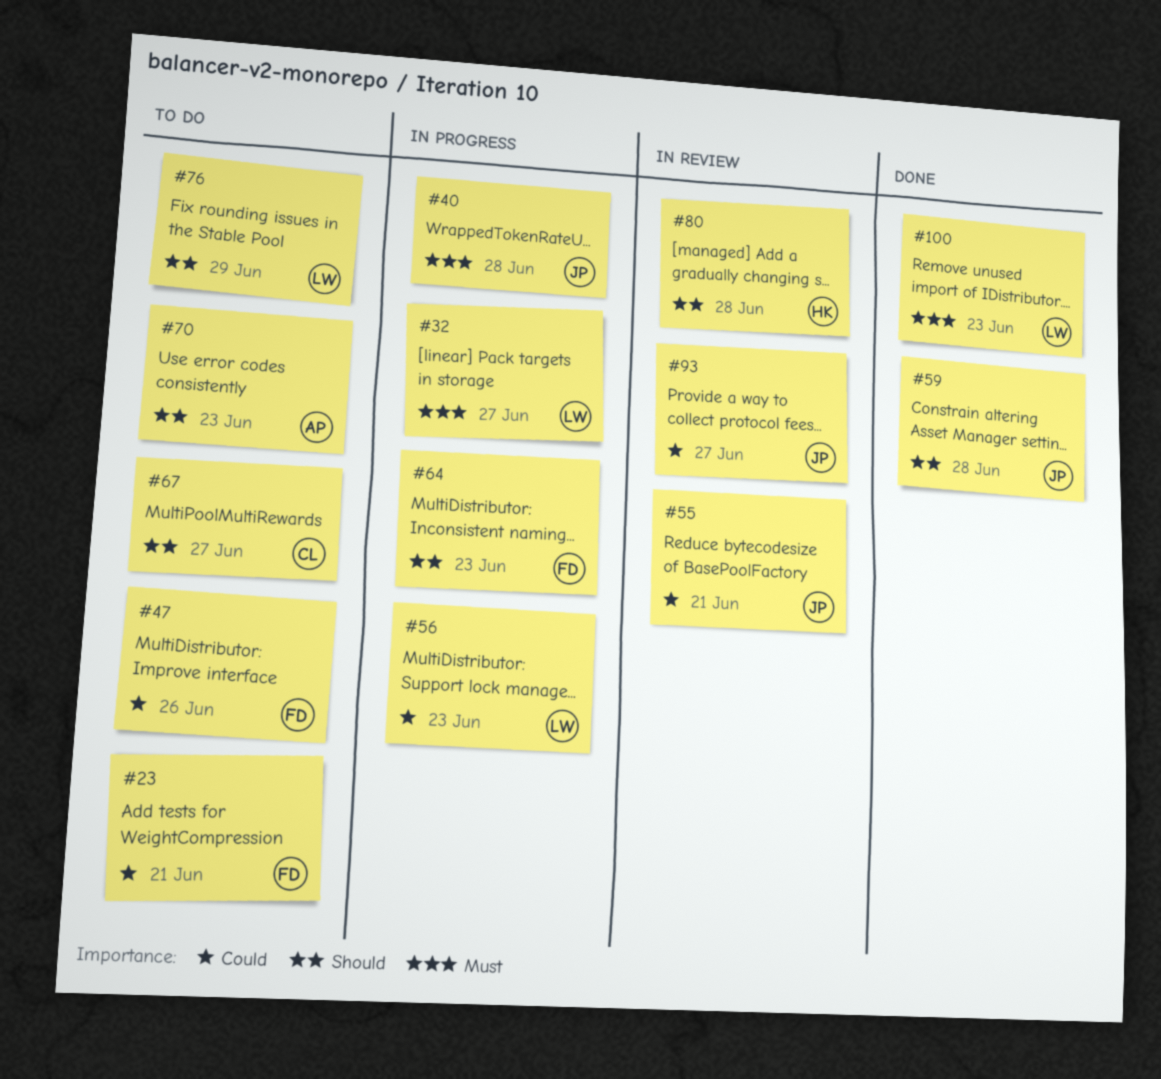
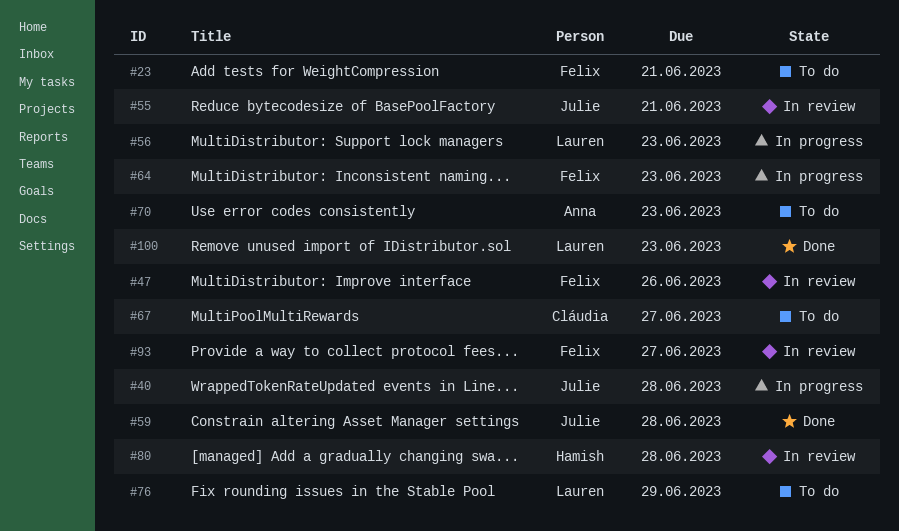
#32: present -> none
#47, status: To do -> In review
#93, owner: Julie -> Felix

